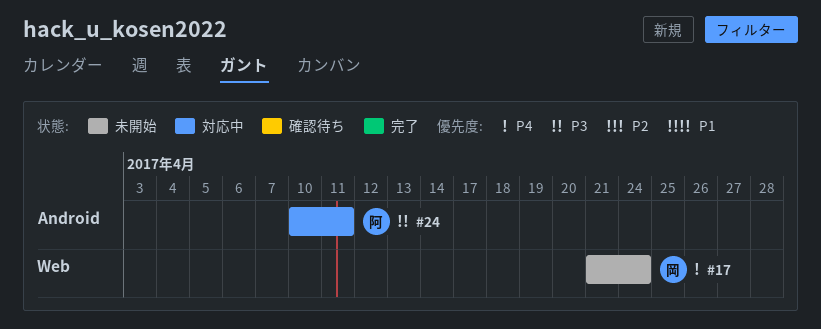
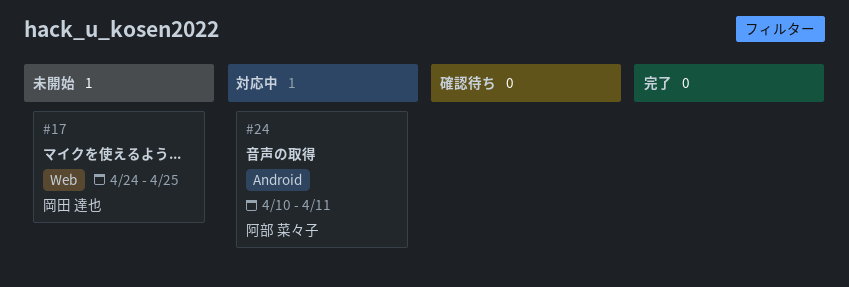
#17, start: Apr 21 -> Apr 24
#17, due: Apr 24 -> Apr 25

